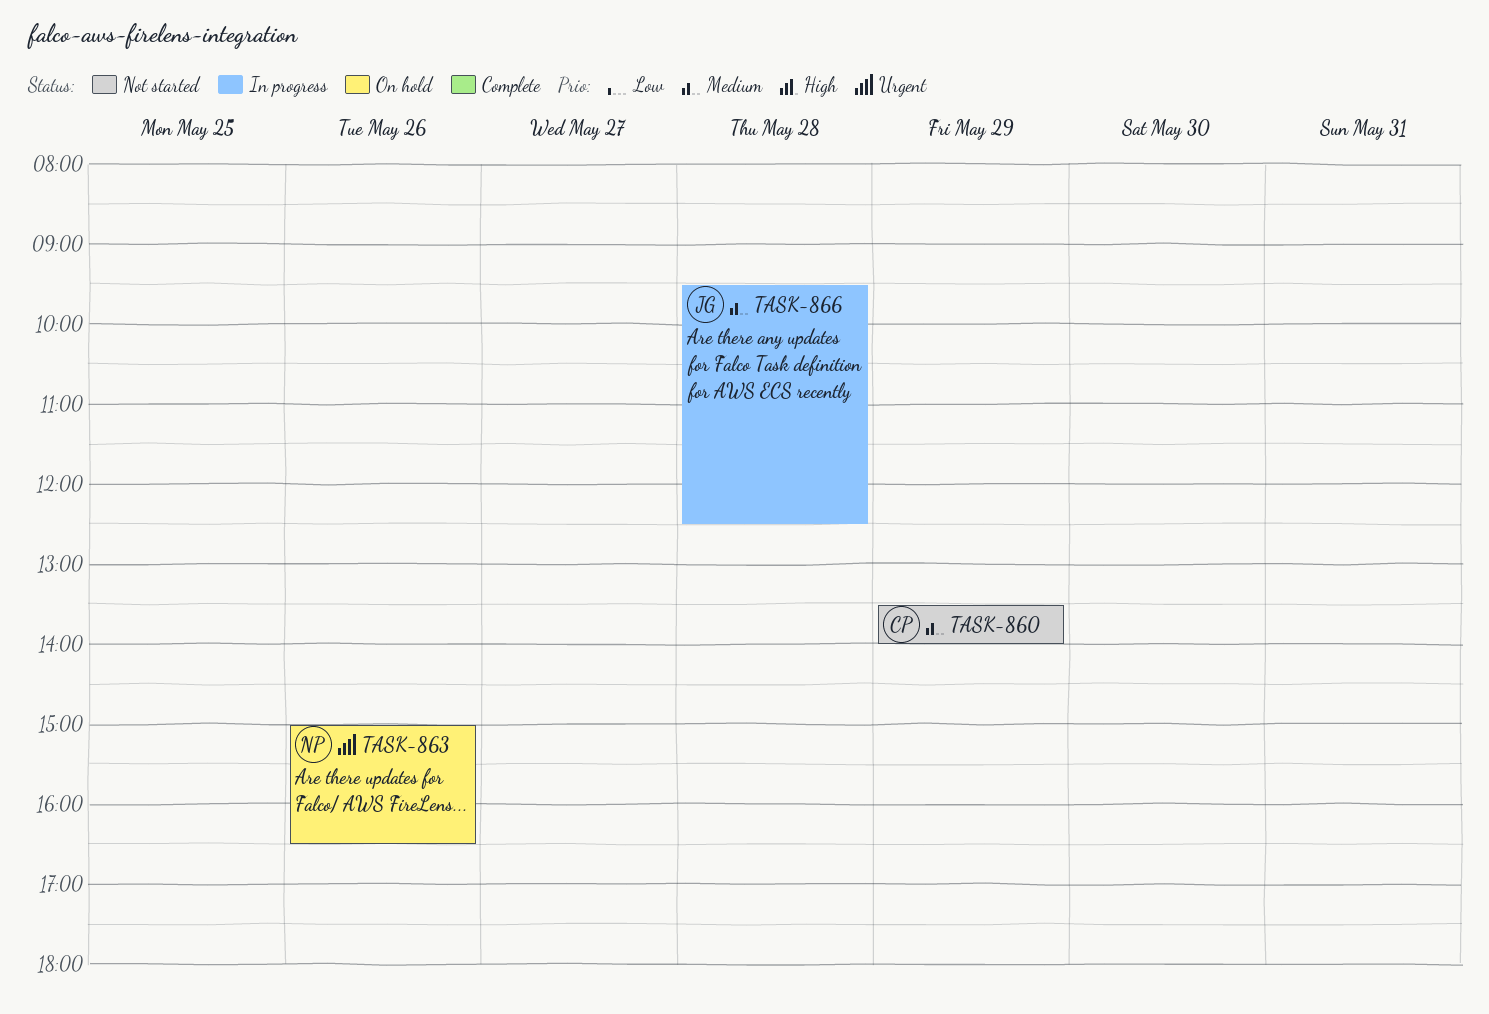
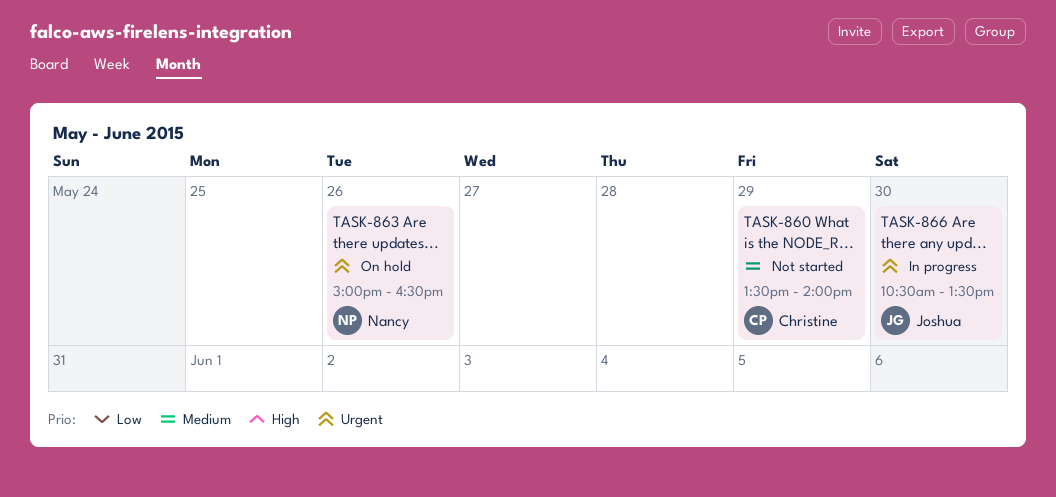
TASK-866, priority: Medium -> Urgent
TASK-866, day: May 28 -> May 30
TASK-866, begins: 09:30 -> 10:30
TASK-866, ends: 12:30 -> 13:30

